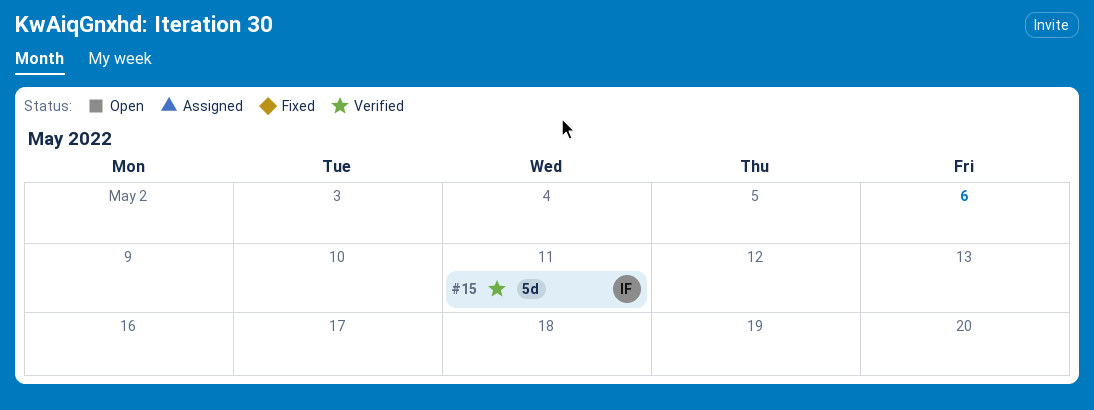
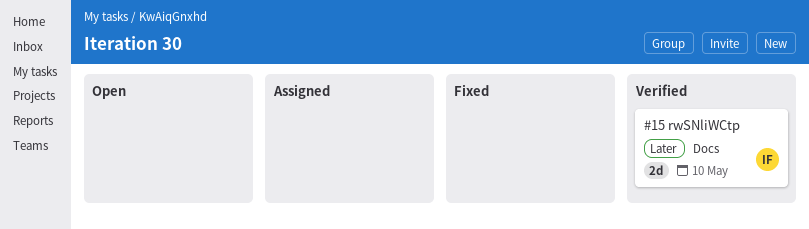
#15, estimate: 5d -> 2d
#15, due: May 11 -> May 10

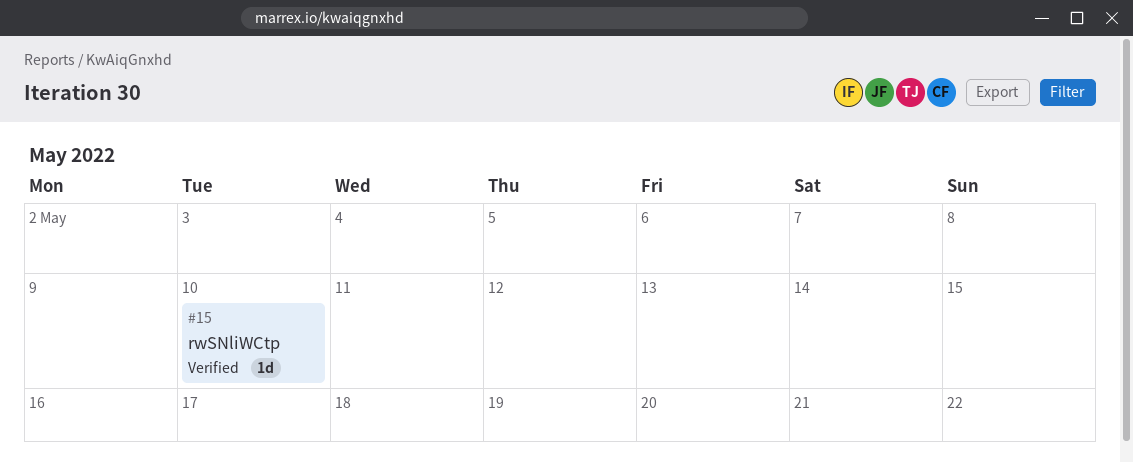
#15, estimate: 2d -> 1d

